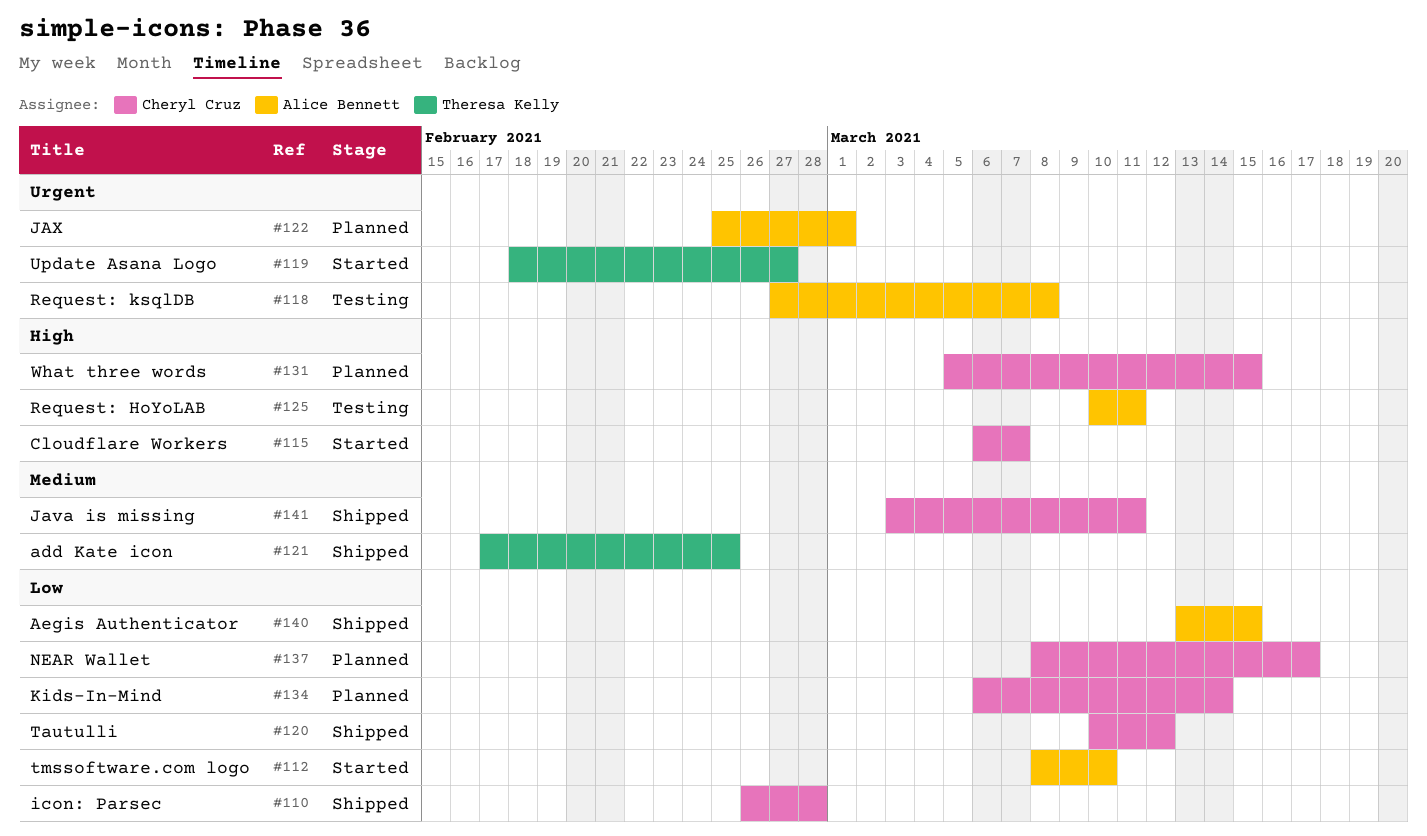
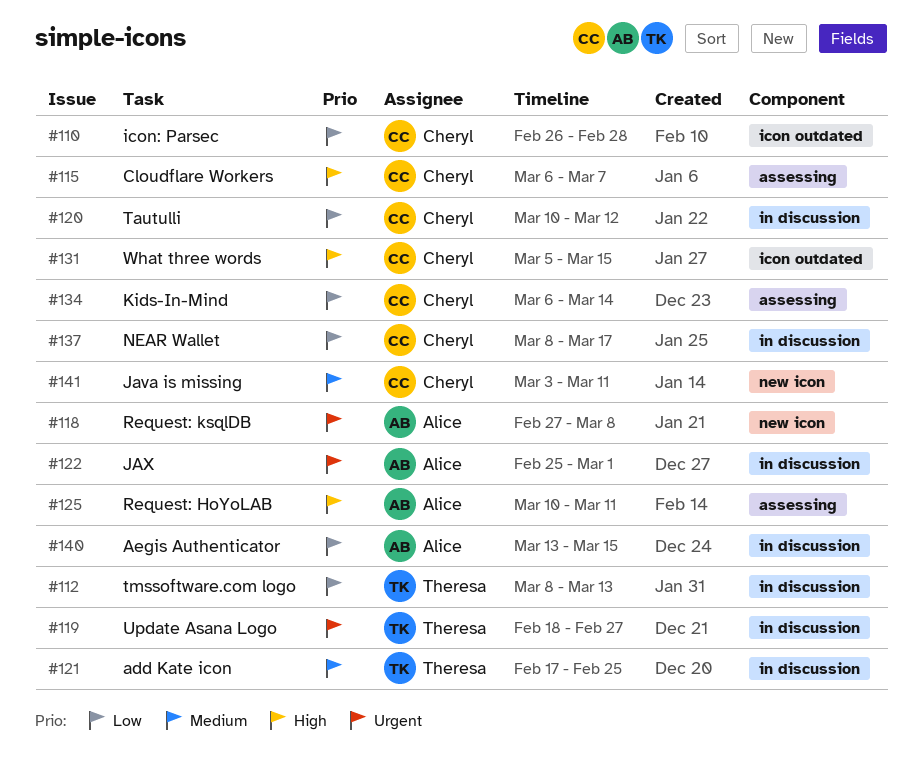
#112, owner: Alice Bennett -> Theresa Kelly
#112, due: Mar 10 -> Mar 13

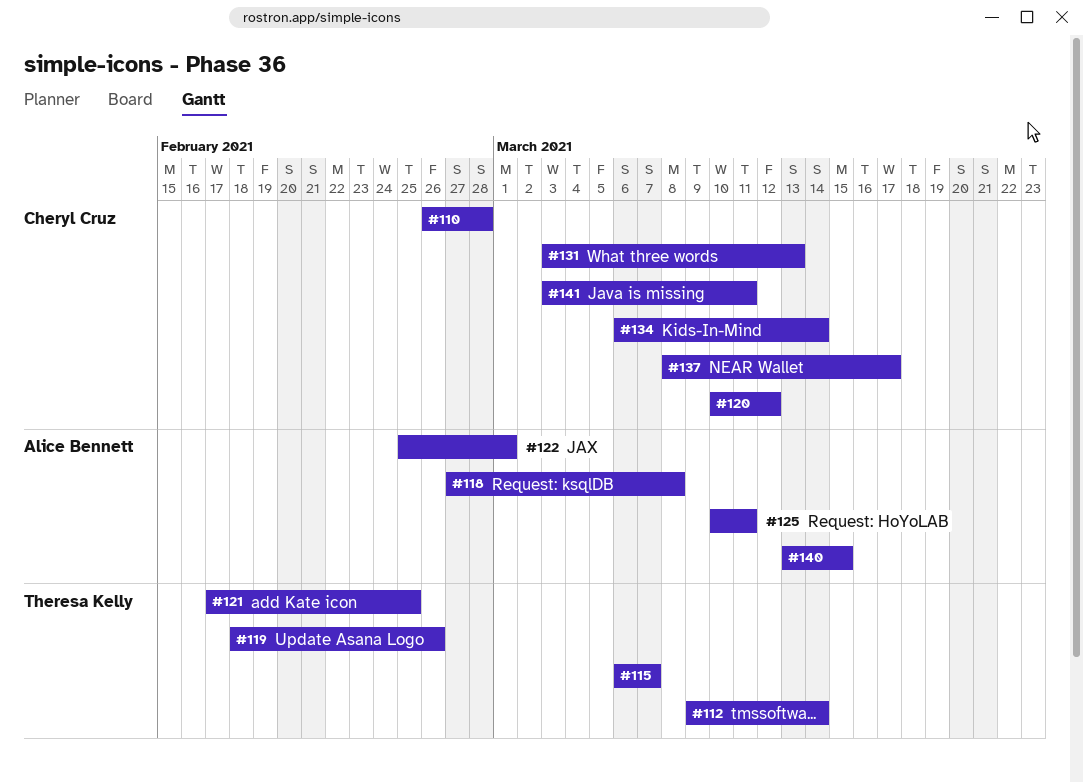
#112, start: Mar 8 -> Mar 9
#112, due: Mar 13 -> Mar 14
#115, owner: Cheryl Cruz -> Theresa Kelly
#119, due: Feb 27 -> Feb 26
#131, start: Mar 5 -> Mar 3
#131, due: Mar 15 -> Mar 13

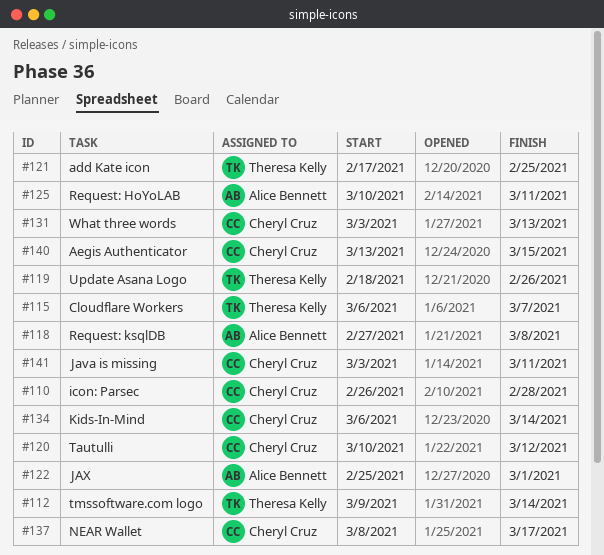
#140, owner: Alice Bennett -> Cheryl Cruz

